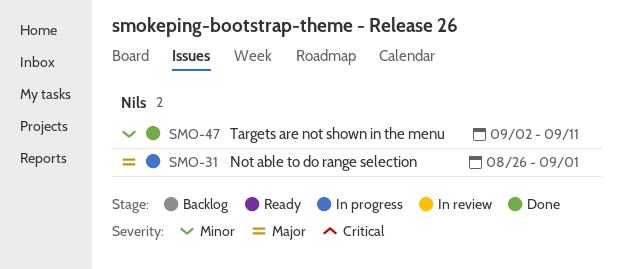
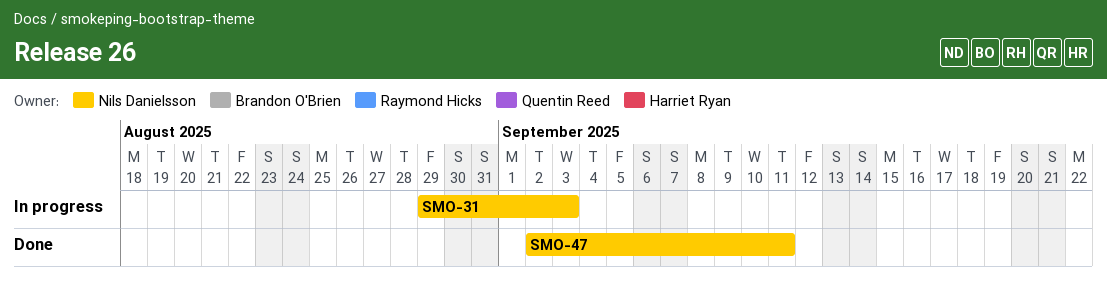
SMO-31, start: Aug 26 -> Aug 29
SMO-31, due: Sep 1 -> Sep 3

